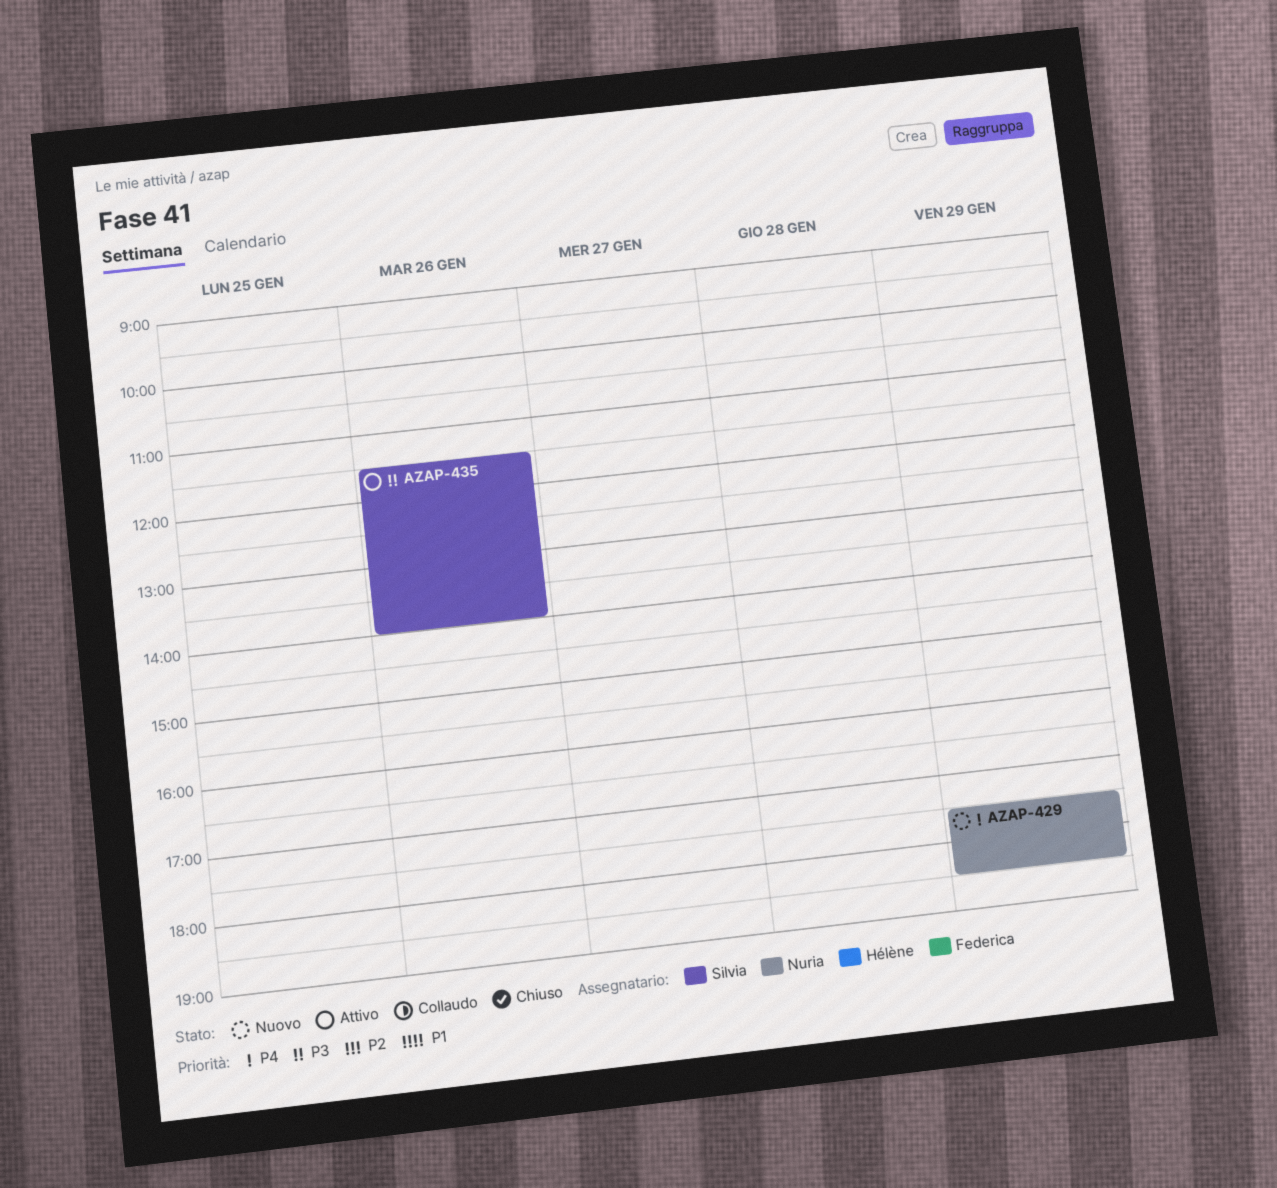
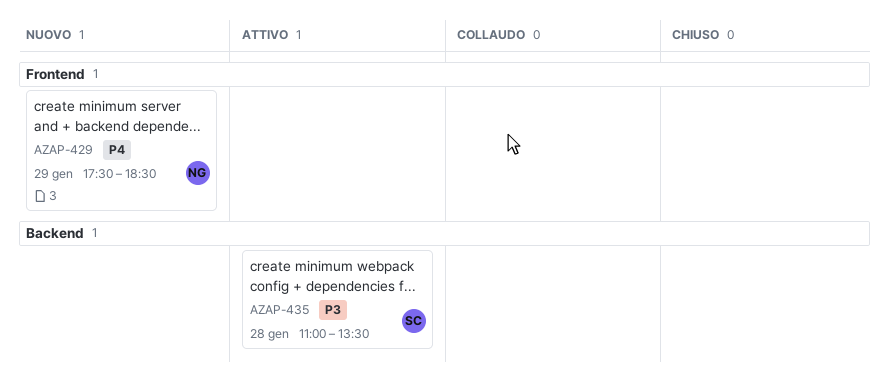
AZAP-435, day: Jan 26 -> Jan 28
AZAP-435, begins: 11:30 -> 11:00
AZAP-435, ends: 14:00 -> 13:30

